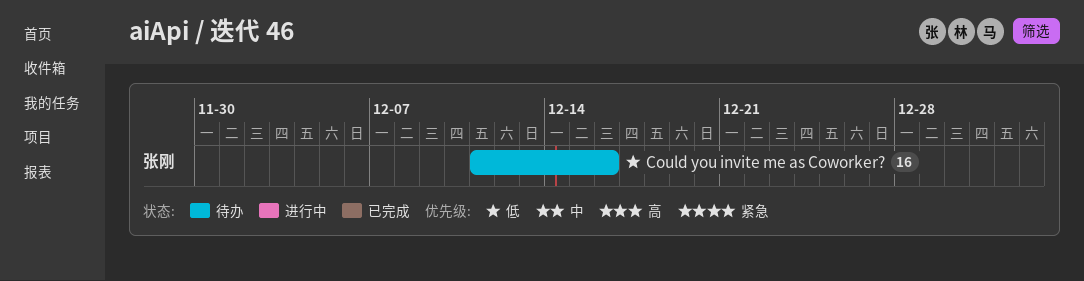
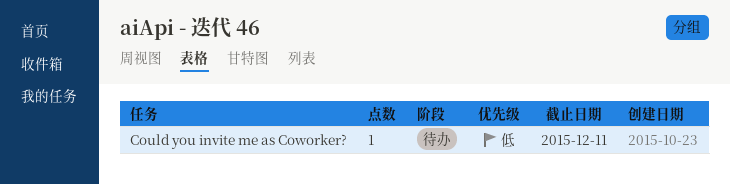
Could you invite me as Coworker?, estimate: 16 -> 1
Could you invite me as Coworker?, due: Dec 16 -> Dec 11

